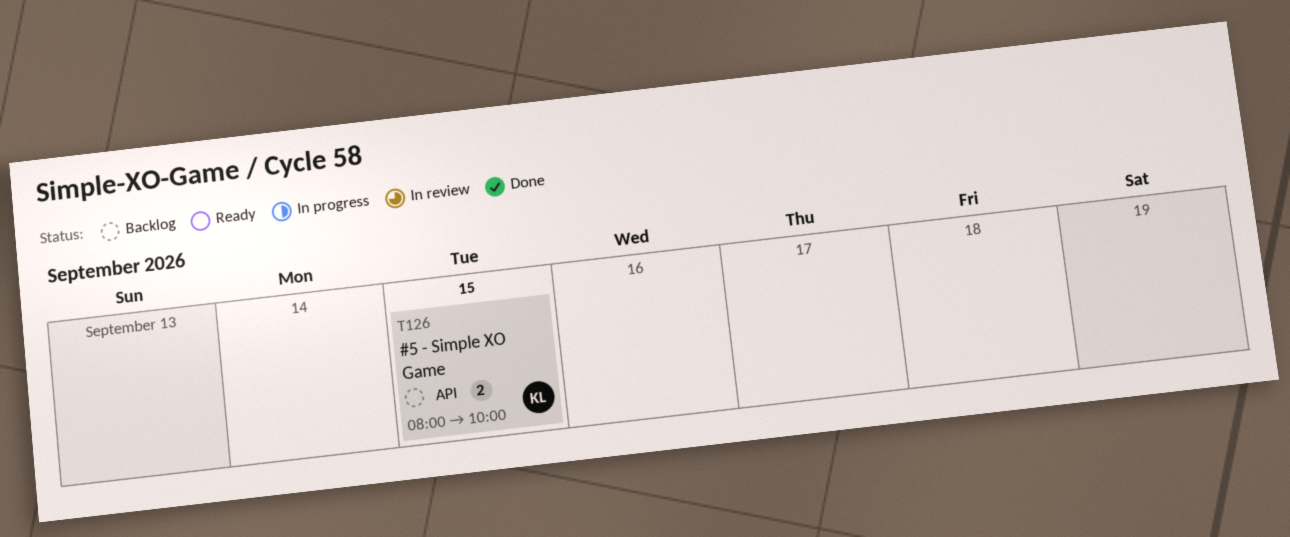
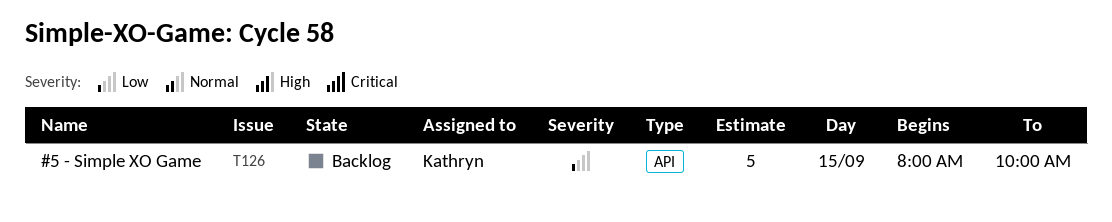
T126, estimate: 2 -> 5

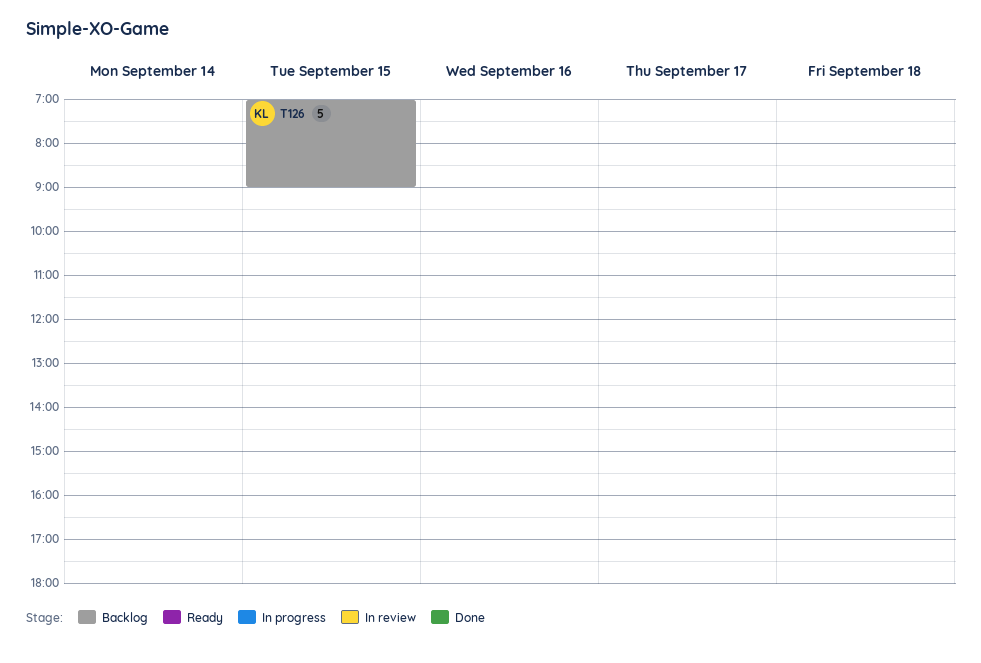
T126, begins: 08:00 -> 07:00
T126, ends: 10:00 -> 09:00

